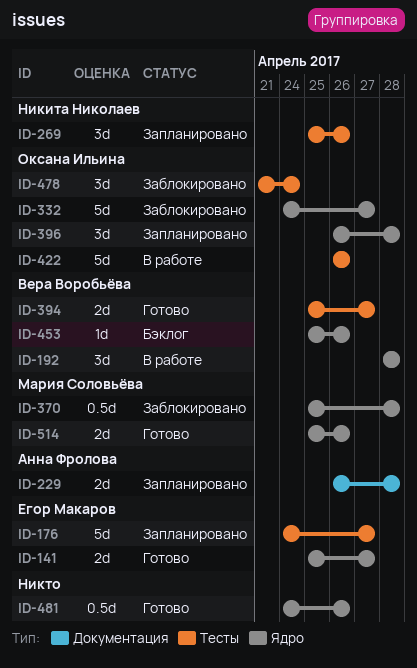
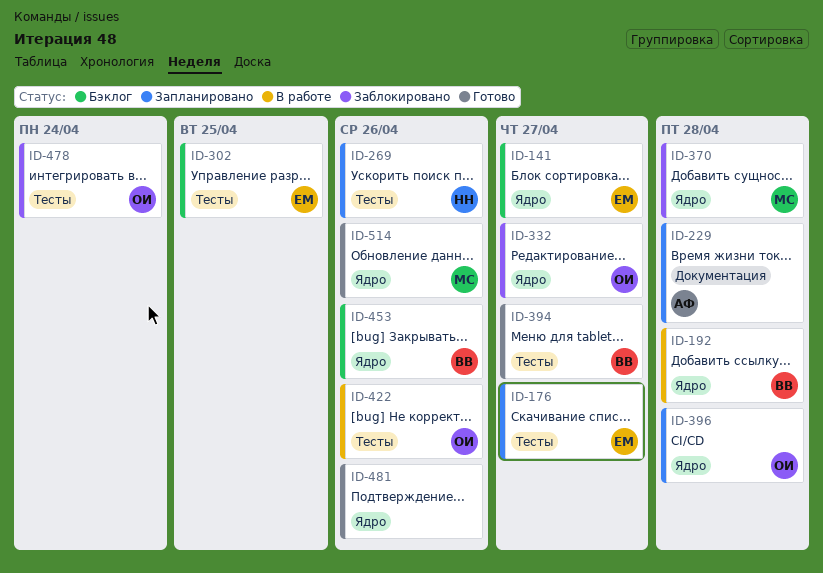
ID-141, status: Готово -> Бэклог
ID-302: none -> present

